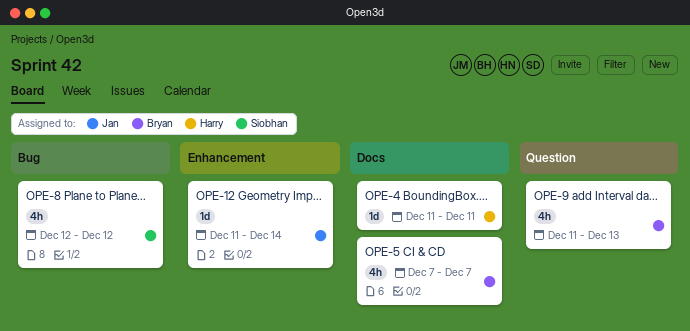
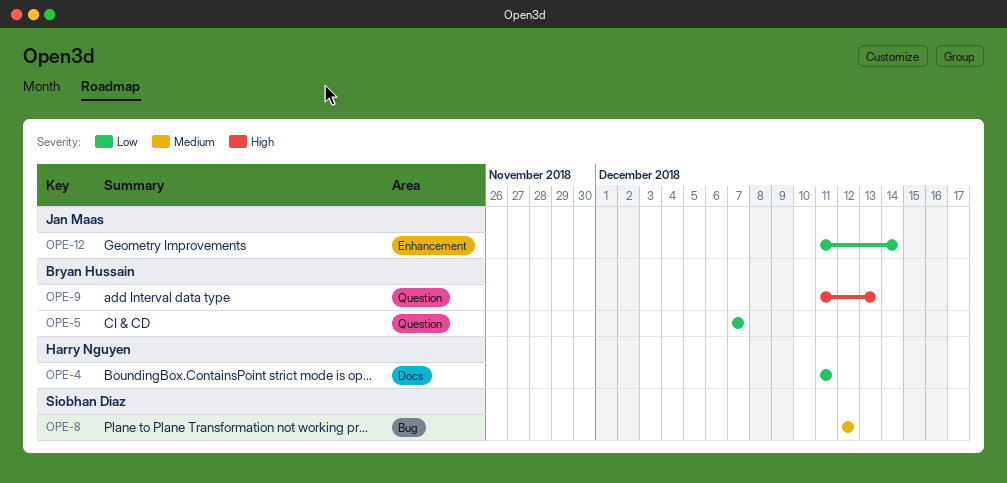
OPE-5, label: Docs -> Question

